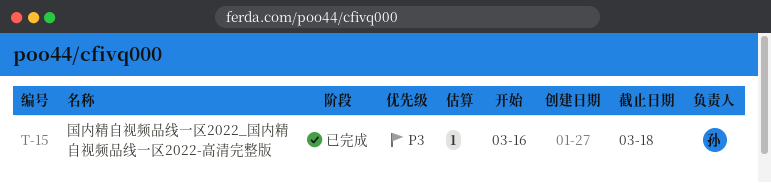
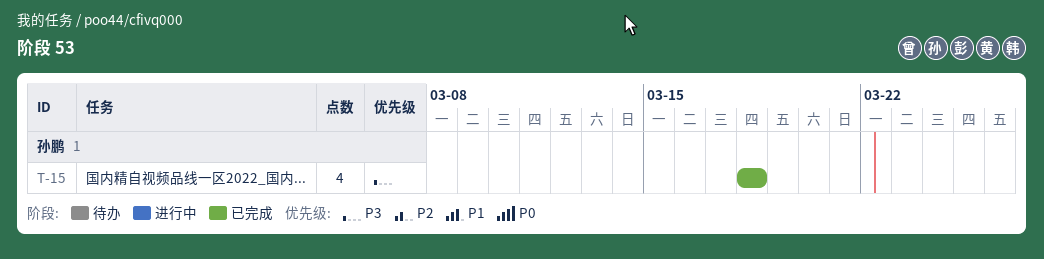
T-15, estimate: 1 -> 4
T-15, start: Mar 16 -> Mar 18

